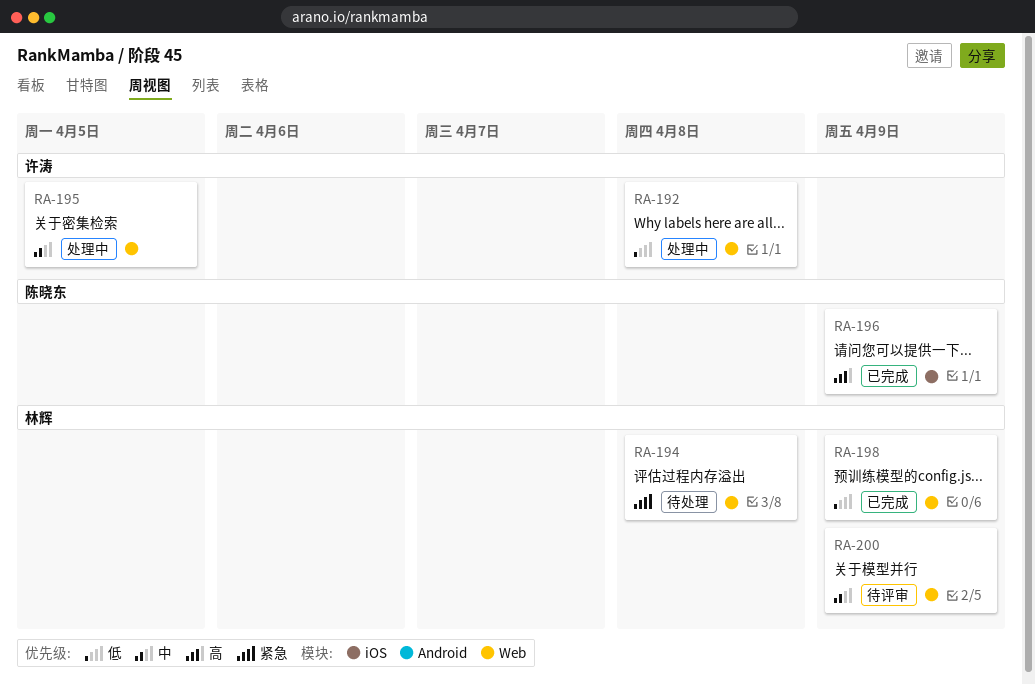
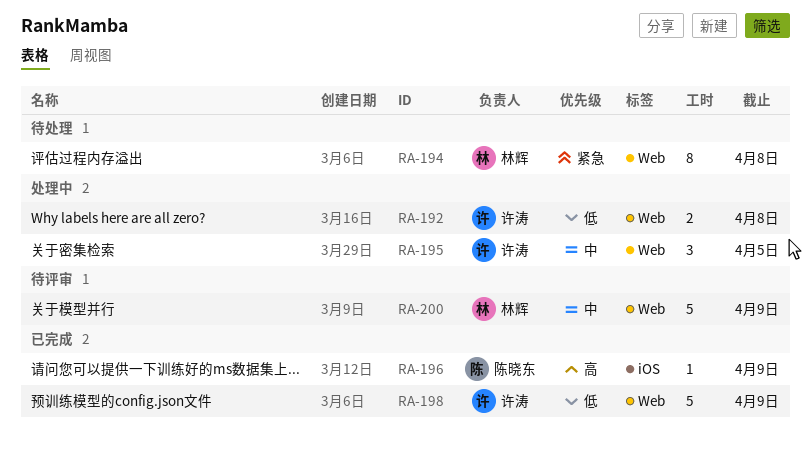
RA-198, owner: 林辉 -> 许涛

